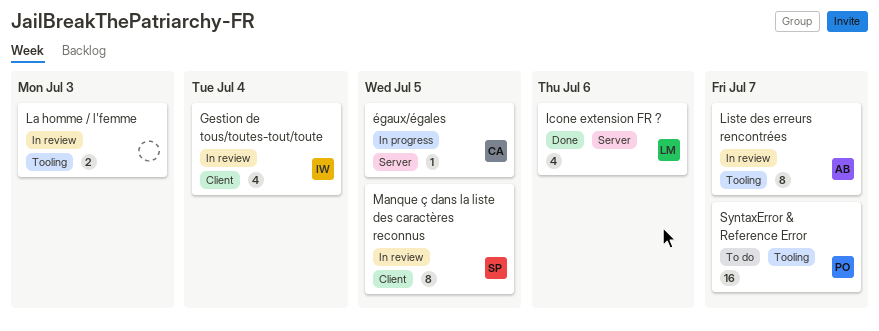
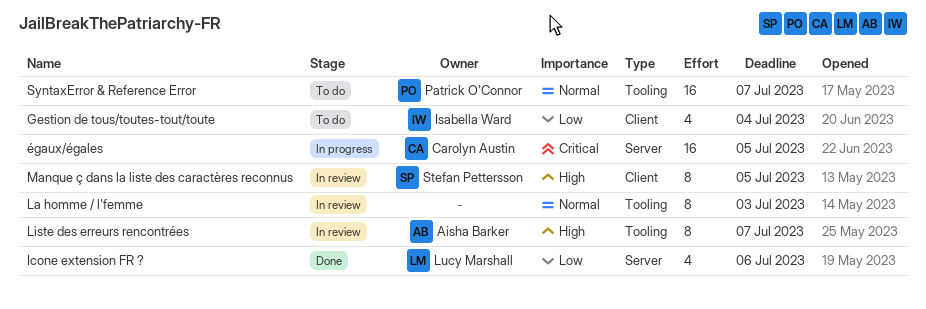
Gestion de tous/toutes-tout/toute, status: In review -> To do
La homme / l'femme, estimate: 2 -> 8
égaux/égales, estimate: 1 -> 16

